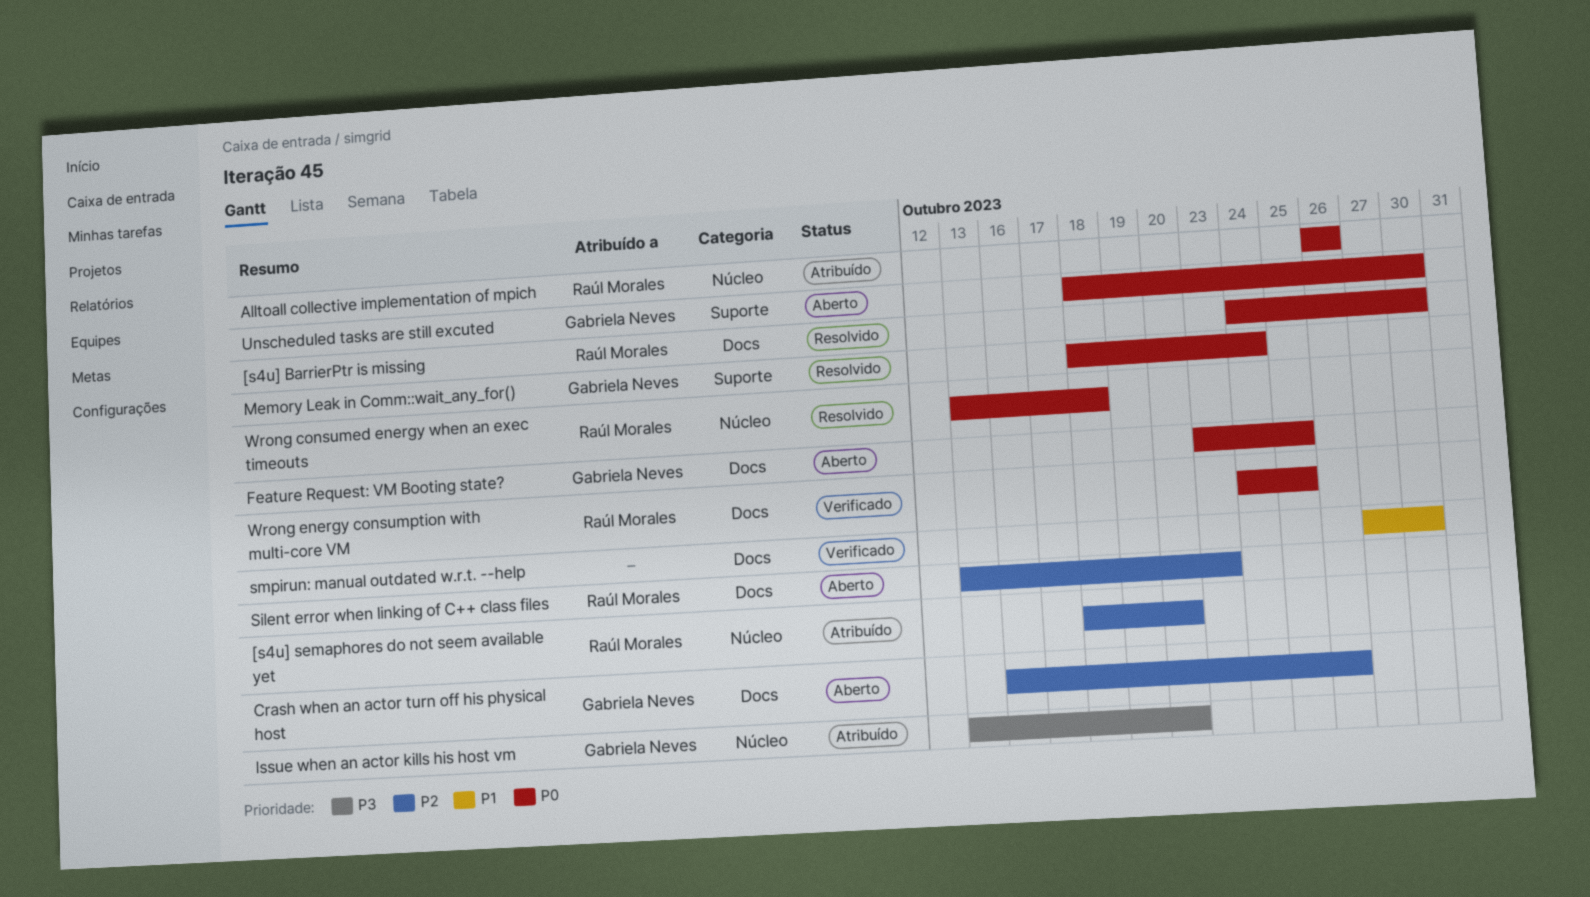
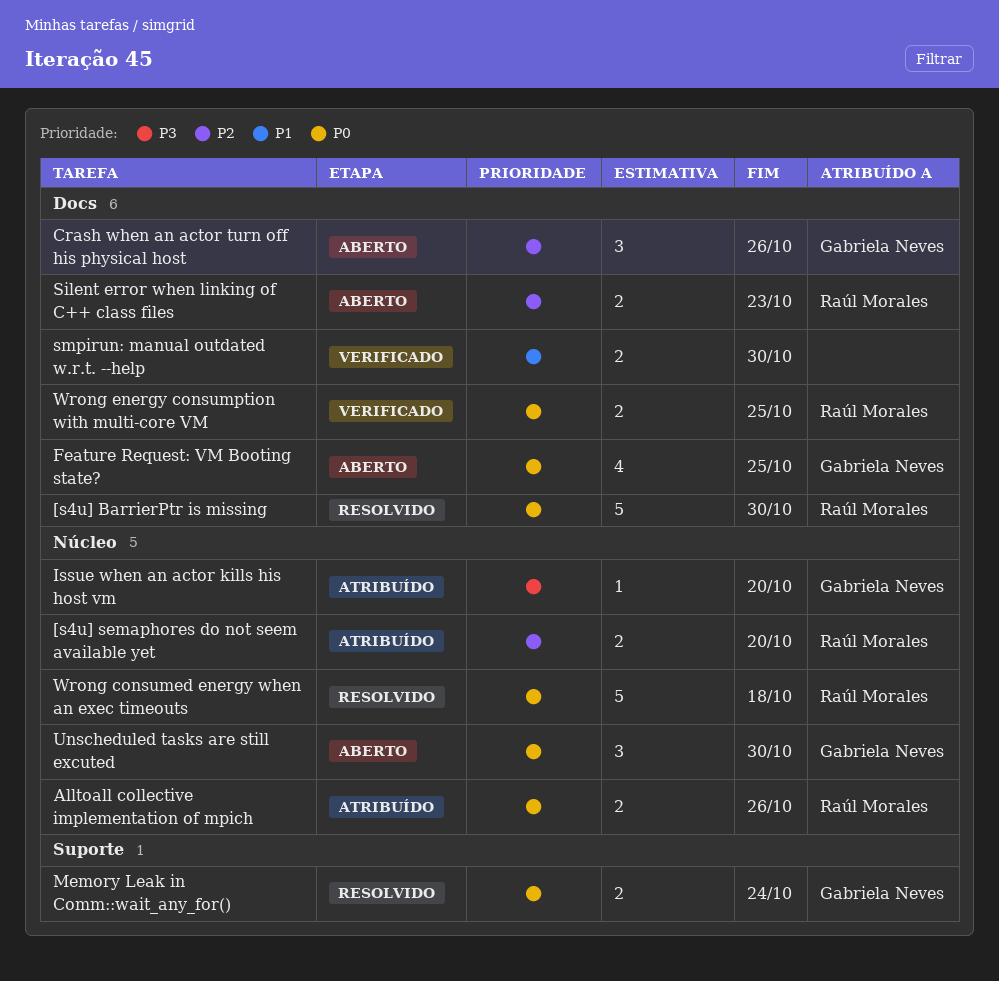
Unscheduled tasks are still excuted, label: Suporte -> Núcleo

